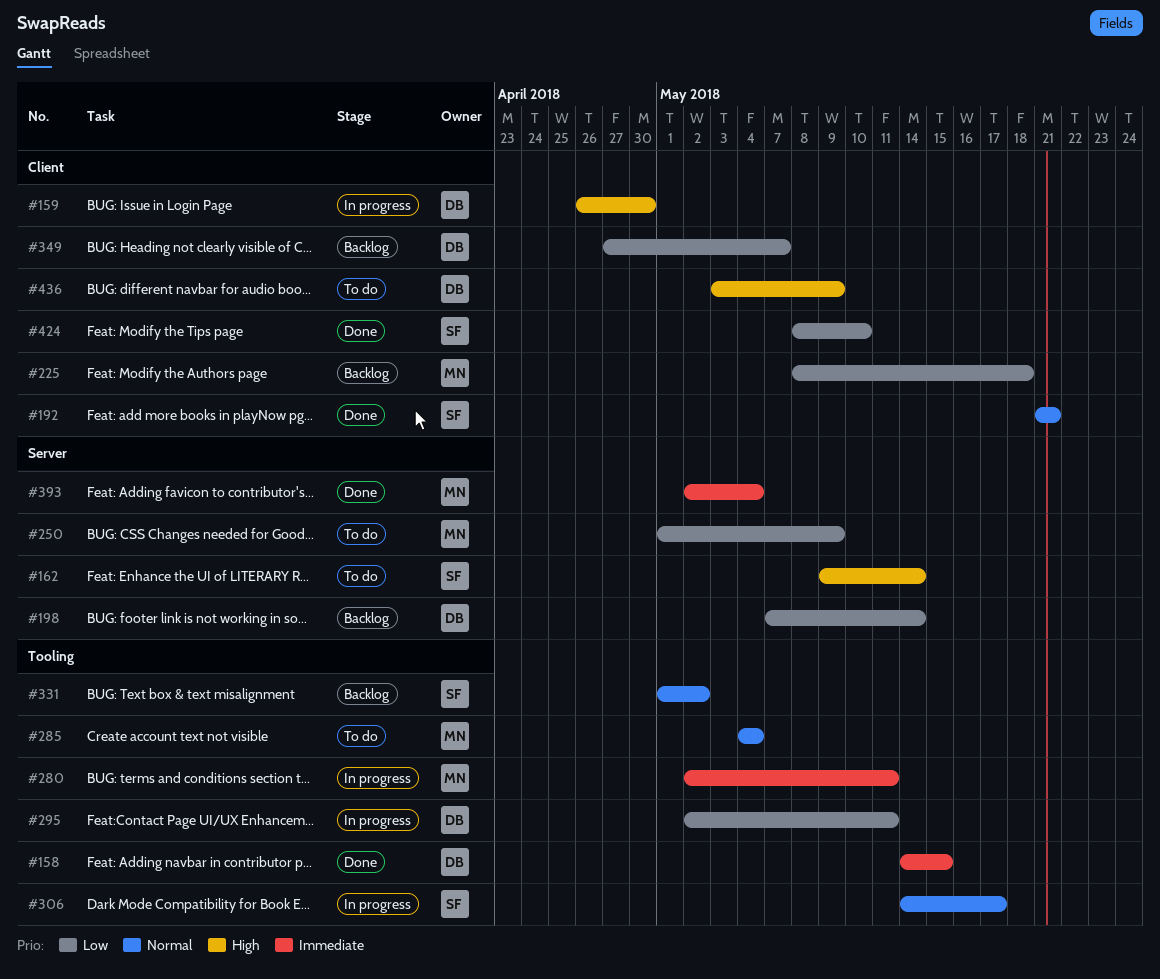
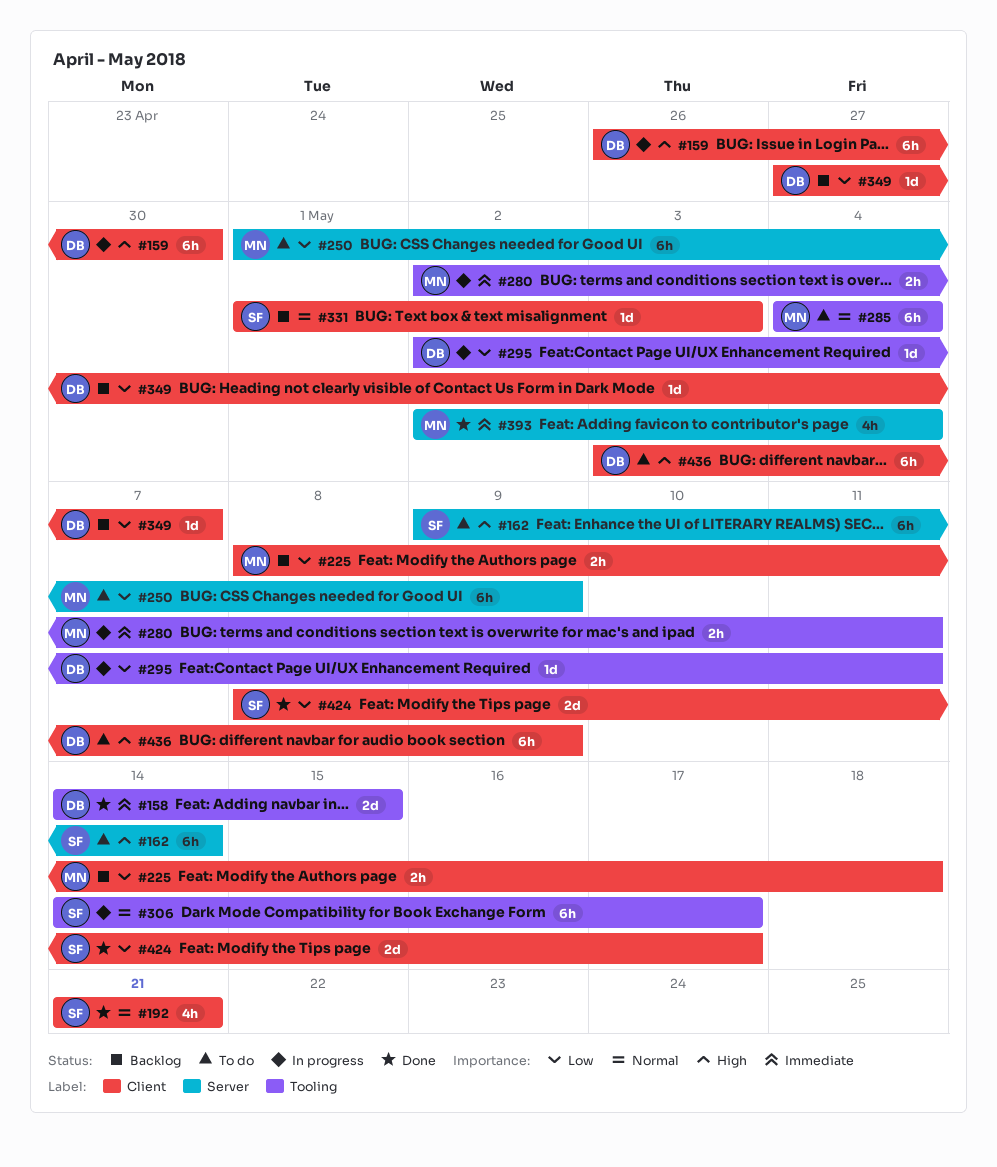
#198: present -> none
#331, label: Tooling -> Client
#331, due: May 2 -> May 3
#424, due: May 10 -> May 17

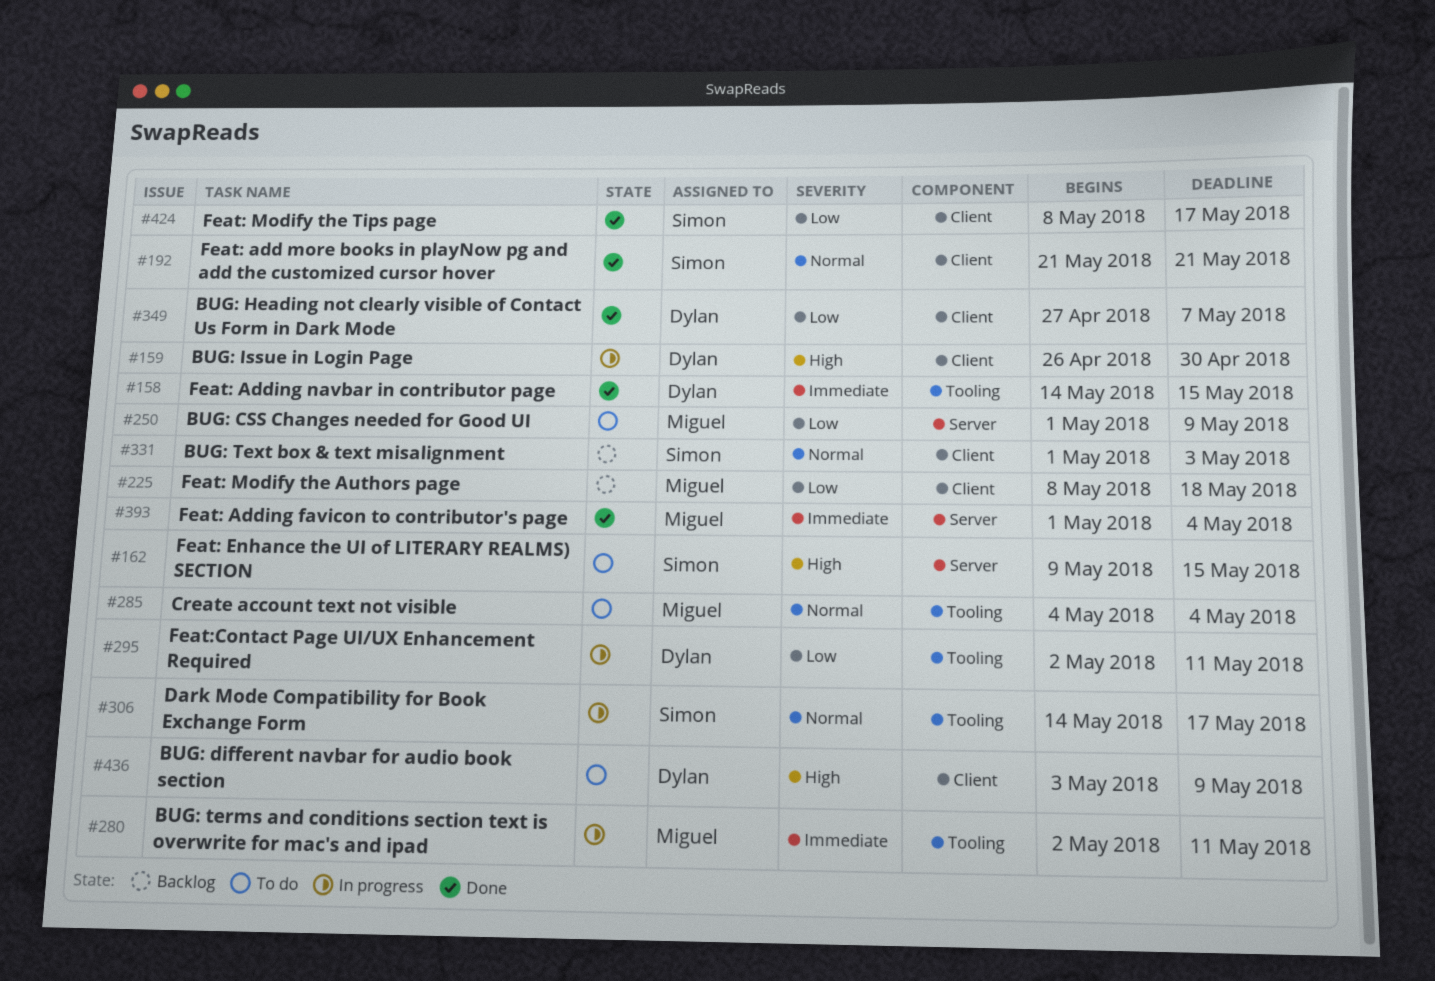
#162, due: May 14 -> May 15
#349, status: Backlog -> Done
#393, start: May 2 -> May 1

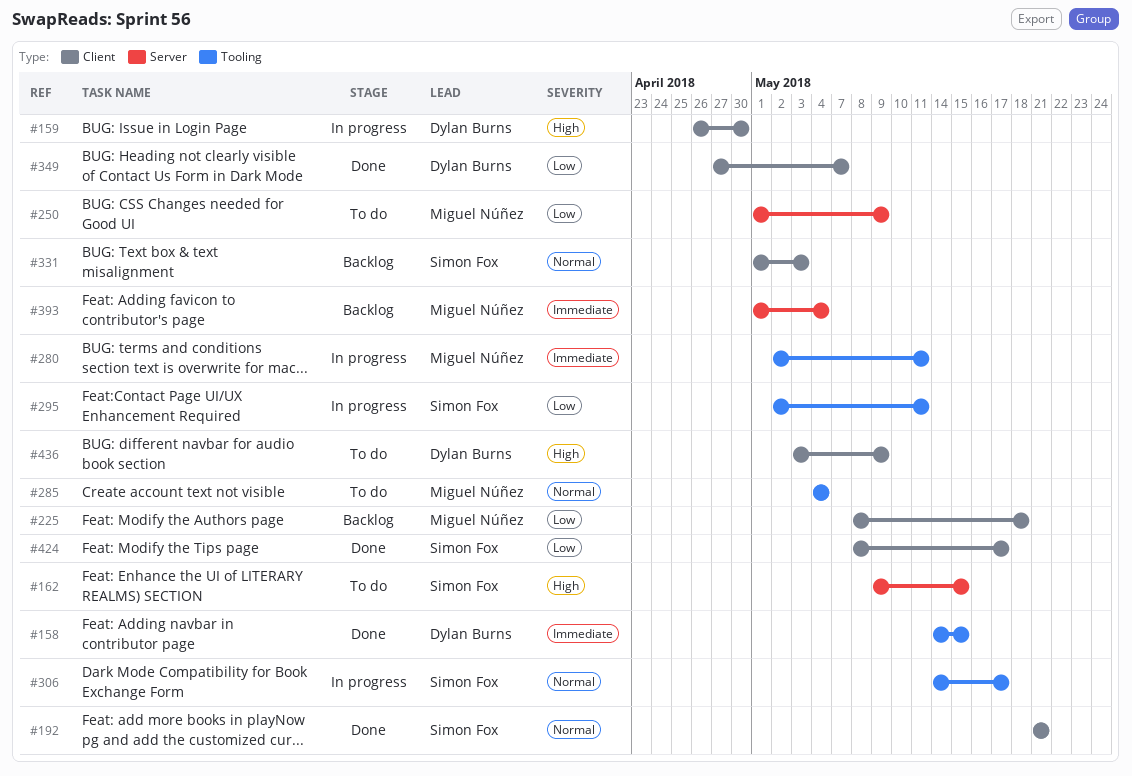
#295, owner: Dylan Burns -> Simon Fox
#393, status: Done -> Backlog

